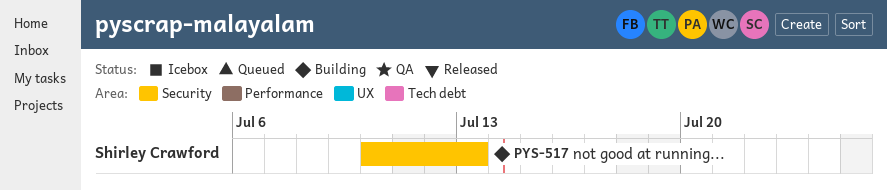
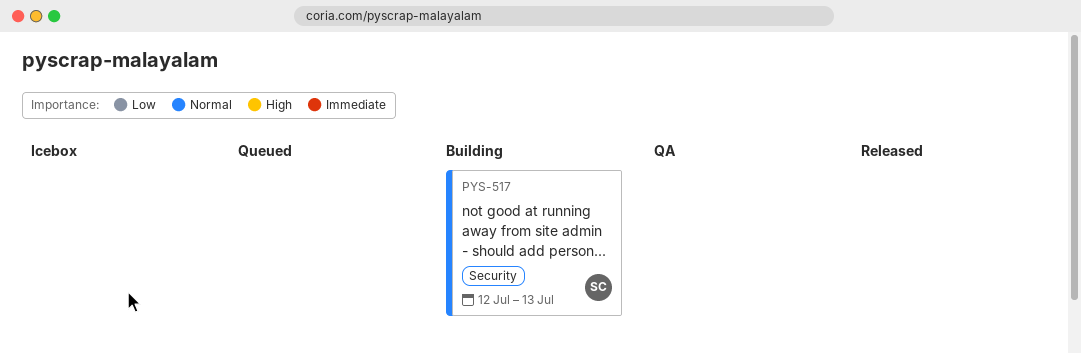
PYS-517, start: Jul 10 -> Jul 12

